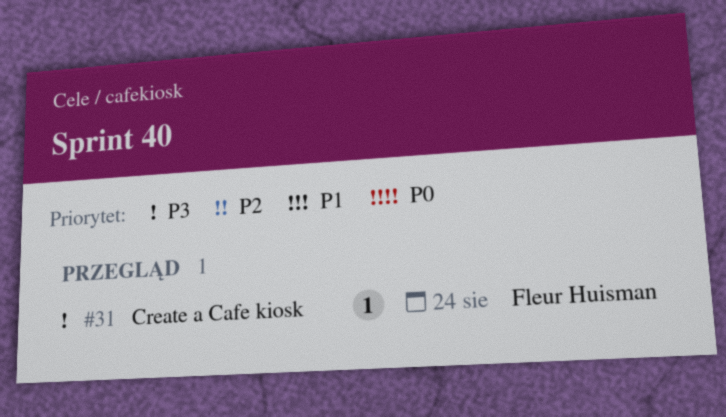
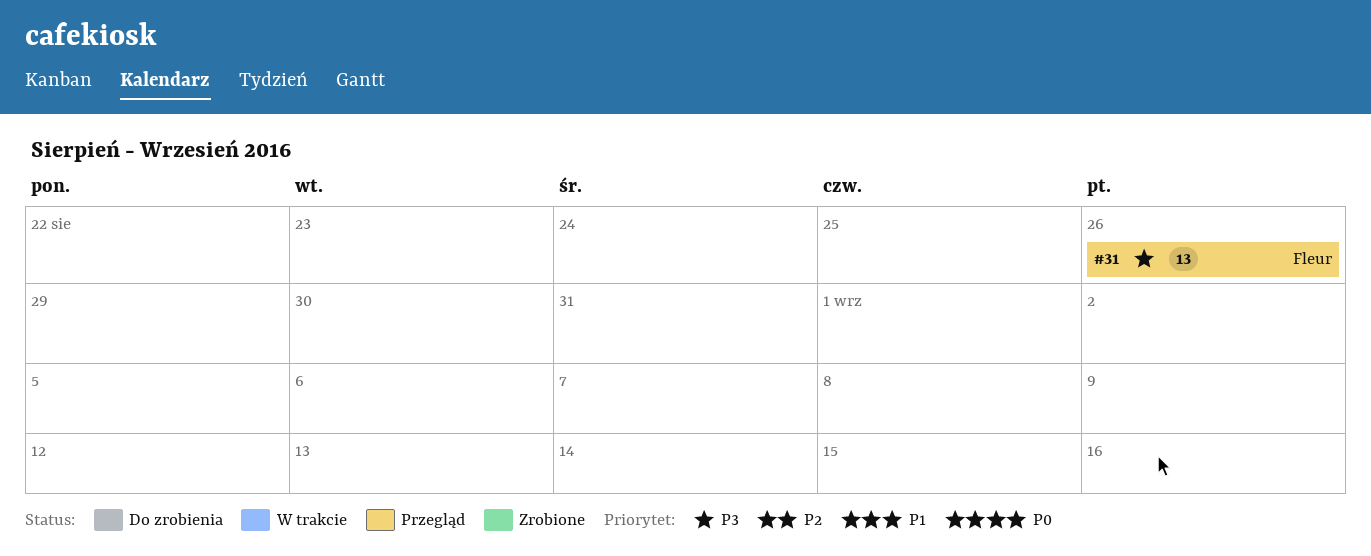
#31, estimate: 1 -> 13
#31, due: Aug 24 -> Aug 26

